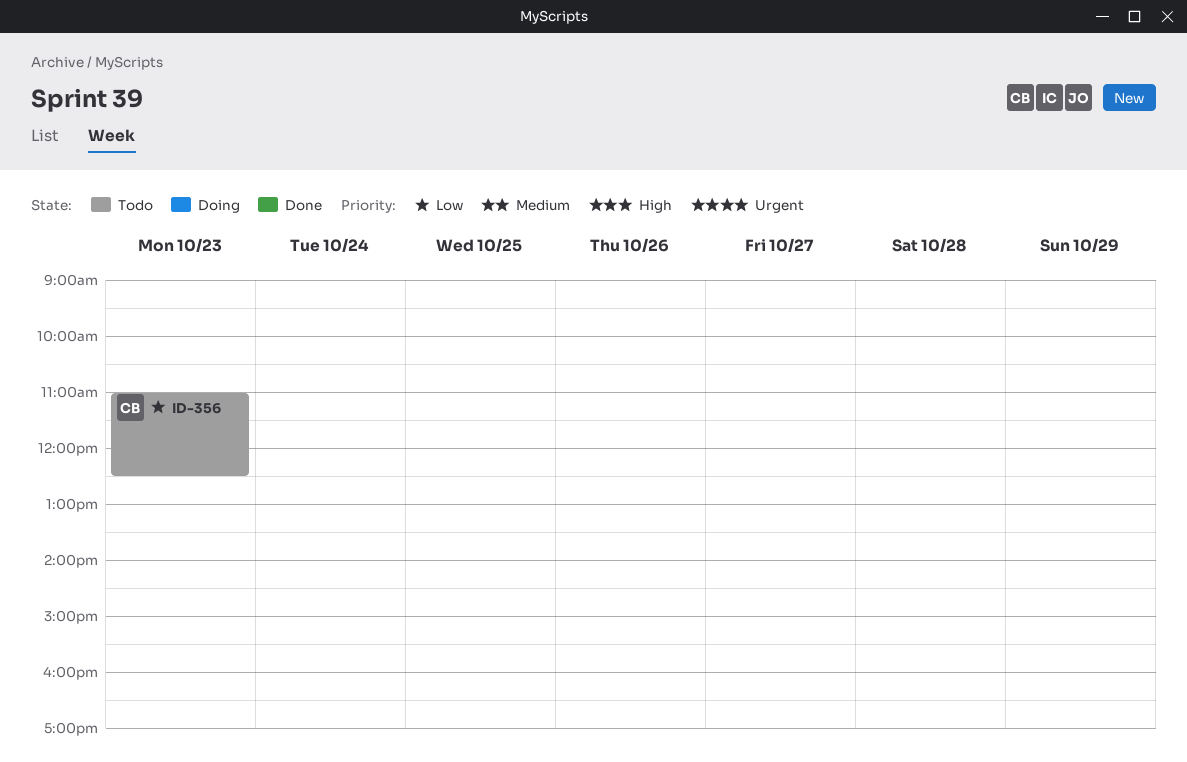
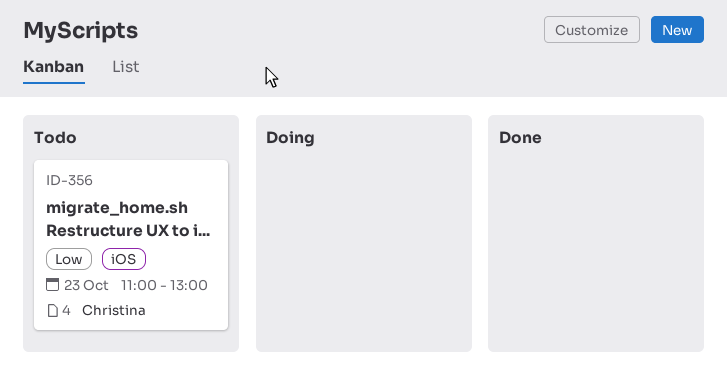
ID-356, ends: 12:30 -> 13:00

